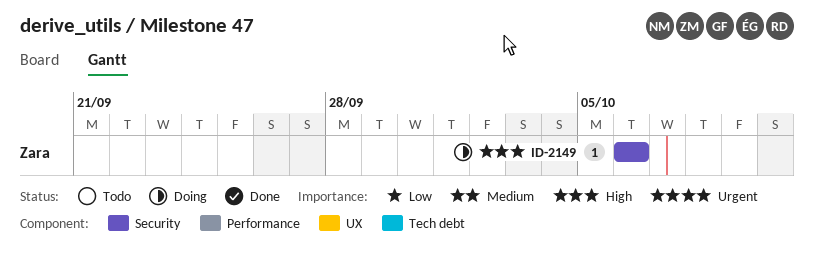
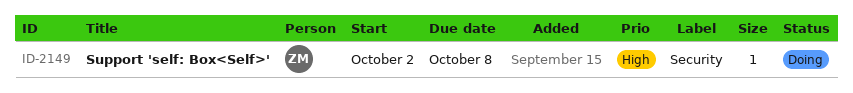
ID-2149, start: Oct 6 -> Oct 2
ID-2149, due: Oct 6 -> Oct 8

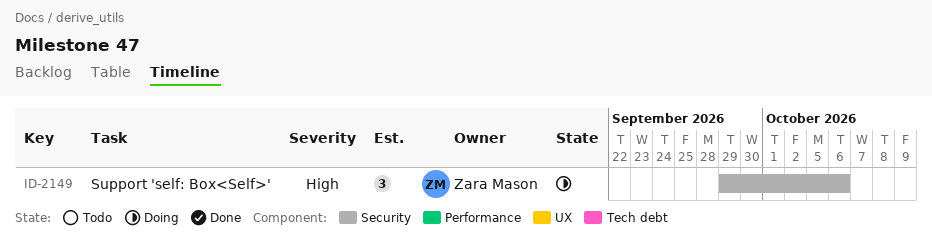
ID-2149, estimate: 1 -> 3
ID-2149, start: Oct 2 -> Sep 29
ID-2149, due: Oct 8 -> Oct 6

